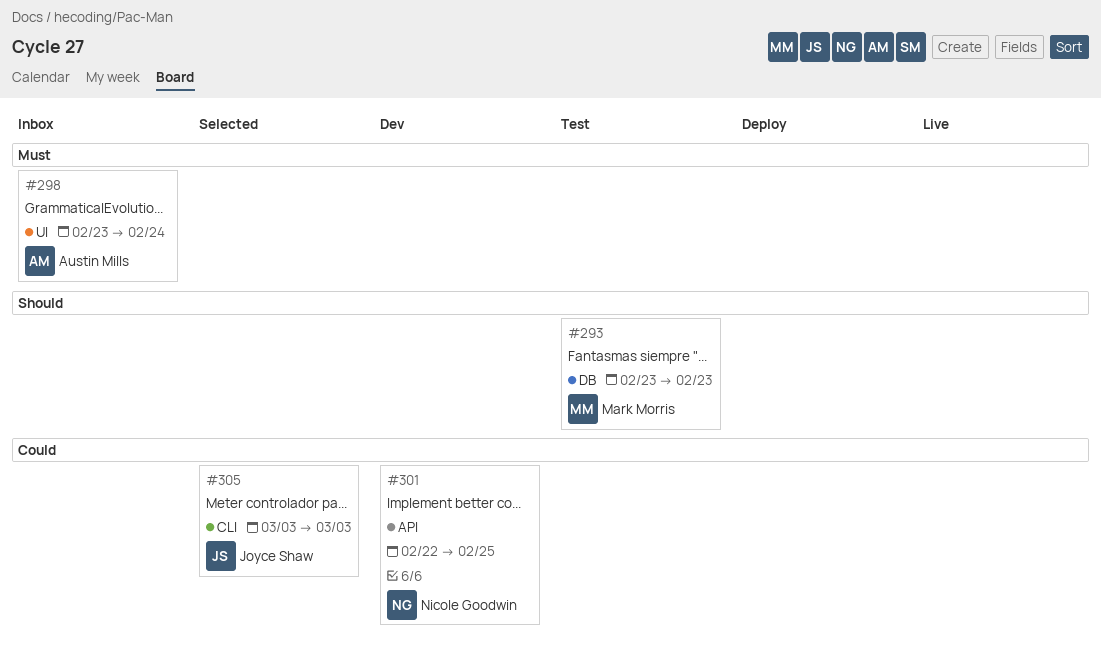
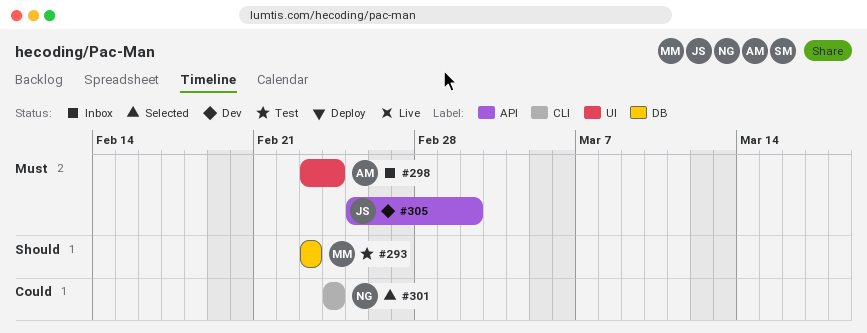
#301, status: Dev -> Selected
#301, label: API -> CLI
#301, start: Feb 22 -> Feb 24
#301, due: Feb 25 -> Feb 24
#305, status: Selected -> Dev
#305, priority: Could -> Must
#305, label: CLI -> API
#305, start: Mar 3 -> Feb 25
#305, due: Mar 3 -> Mar 2

